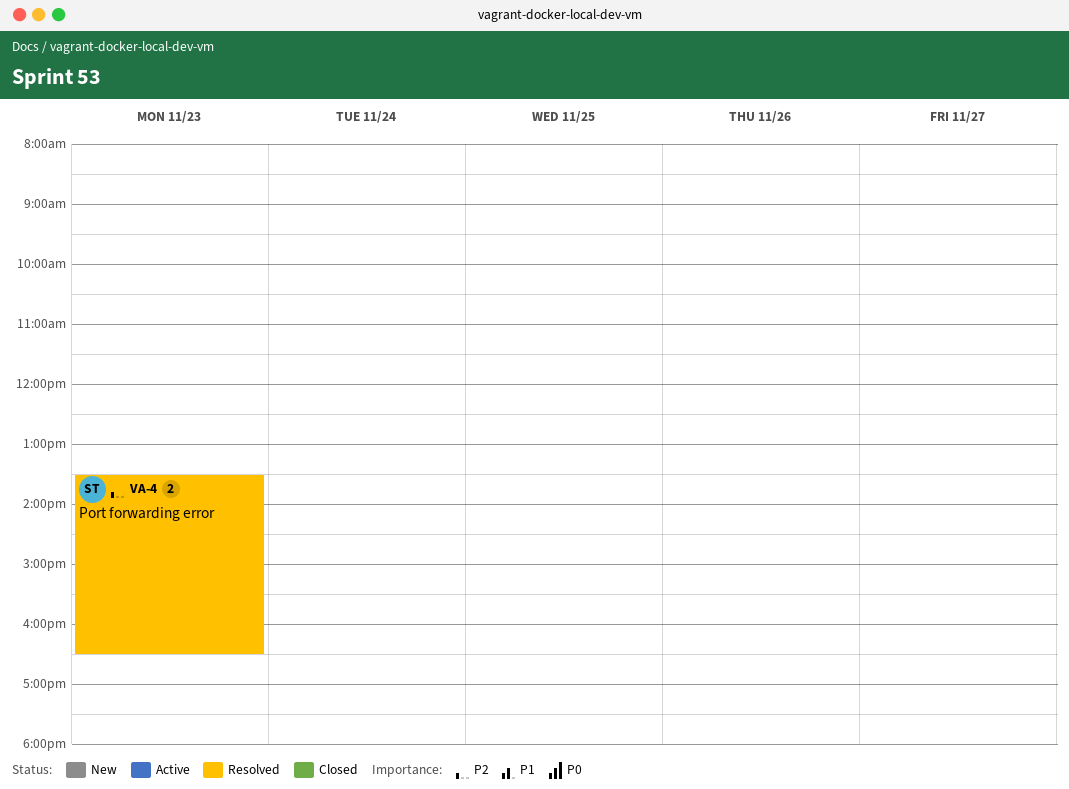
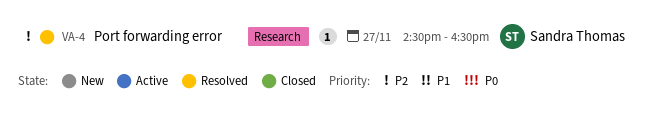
VA-4, estimate: 2 -> 1
VA-4, day: Nov 23 -> Nov 27
VA-4, begins: 13:30 -> 14:30

